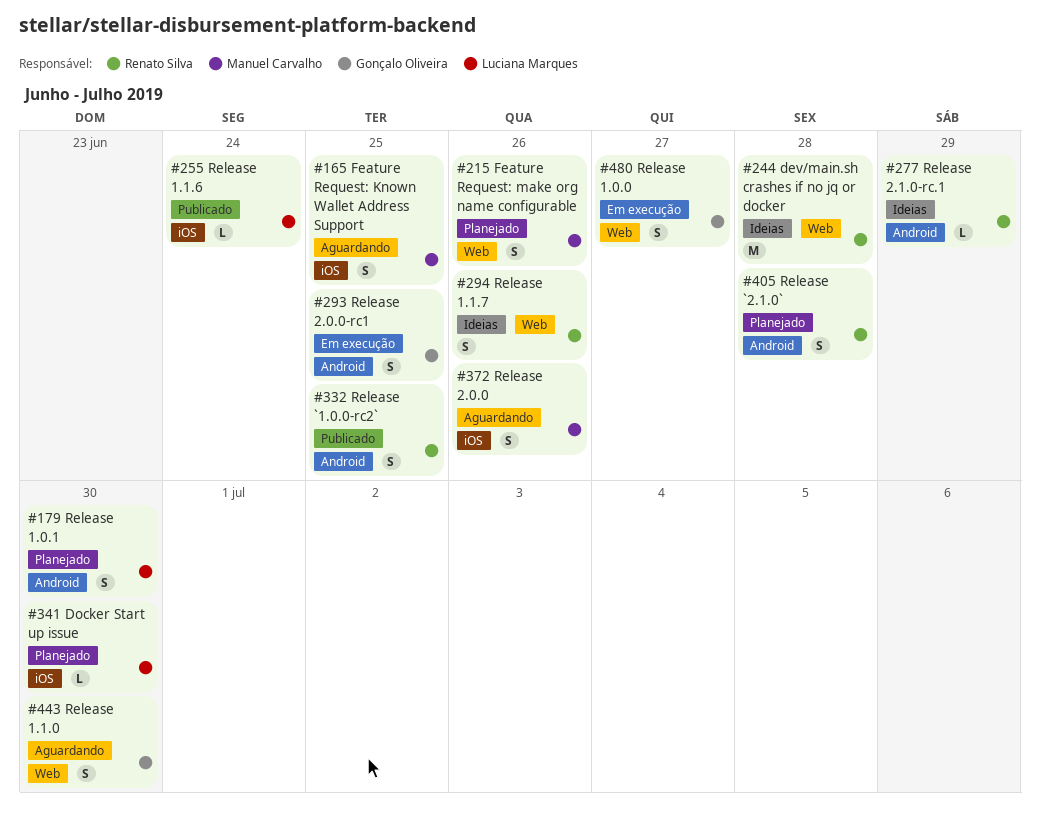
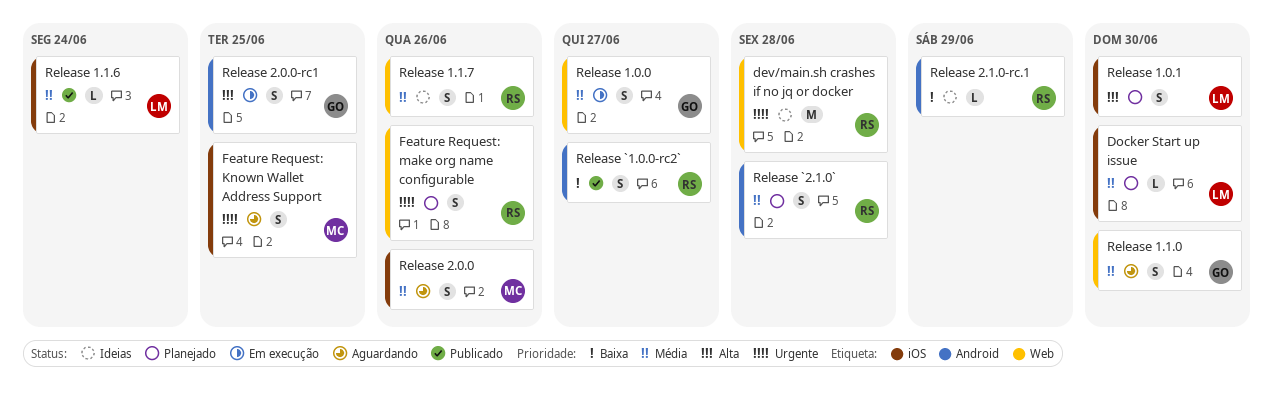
Feature Request: make org name configurable, owner: Manuel Carvalho -> Renato Silva
Release 1.0.1, label: Android -> iOS
Release `1.0.0-rc2`, due: Jun 25 -> Jun 27

